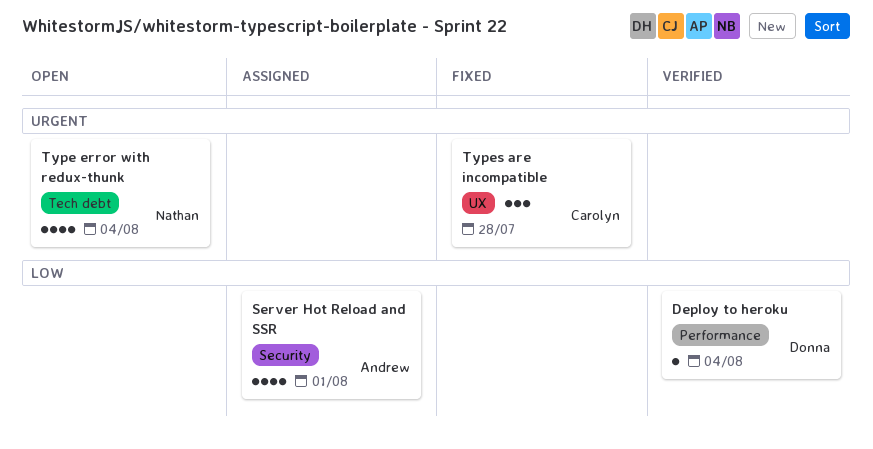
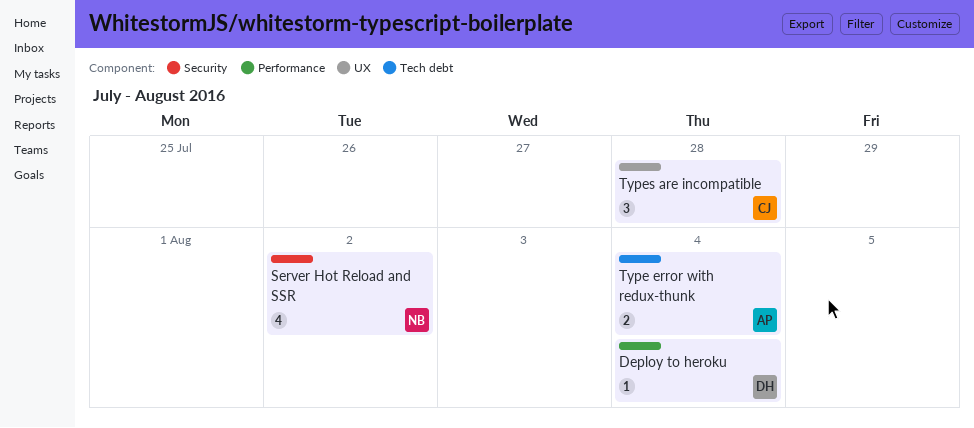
Server Hot Reload and SSR, owner: Andrew -> Nathan
Server Hot Reload and SSR, due: Aug 1 -> Aug 2
Type error with redux-thunk, owner: Nathan -> Andrew
Type error with redux-thunk, estimate: 4 -> 2

